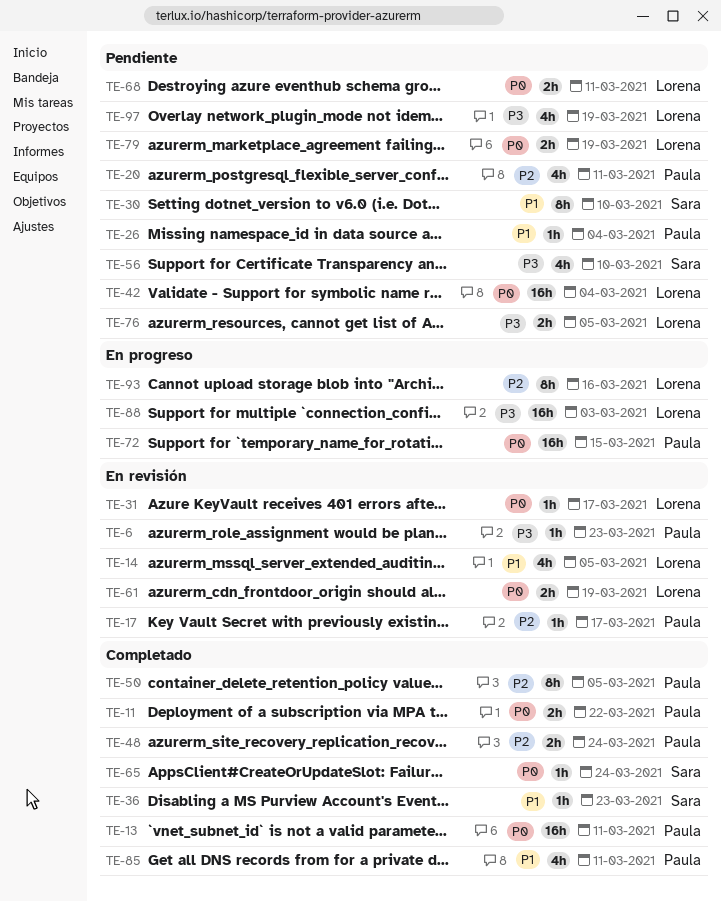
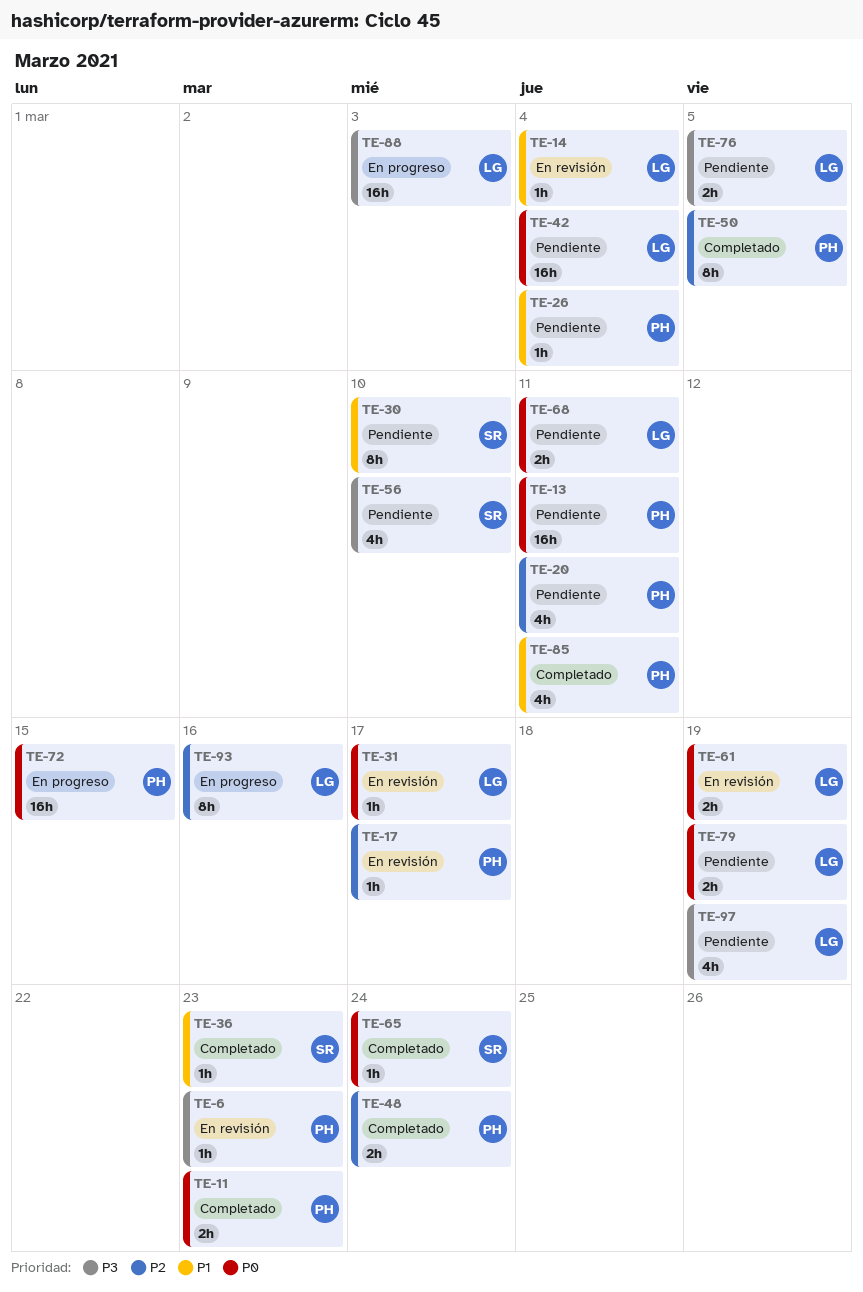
TE-11, due: Mar 22 -> Mar 23
TE-13, status: Completado -> Pendiente
TE-14, estimate: 4h -> 1h
TE-14, due: Mar 5 -> Mar 4

